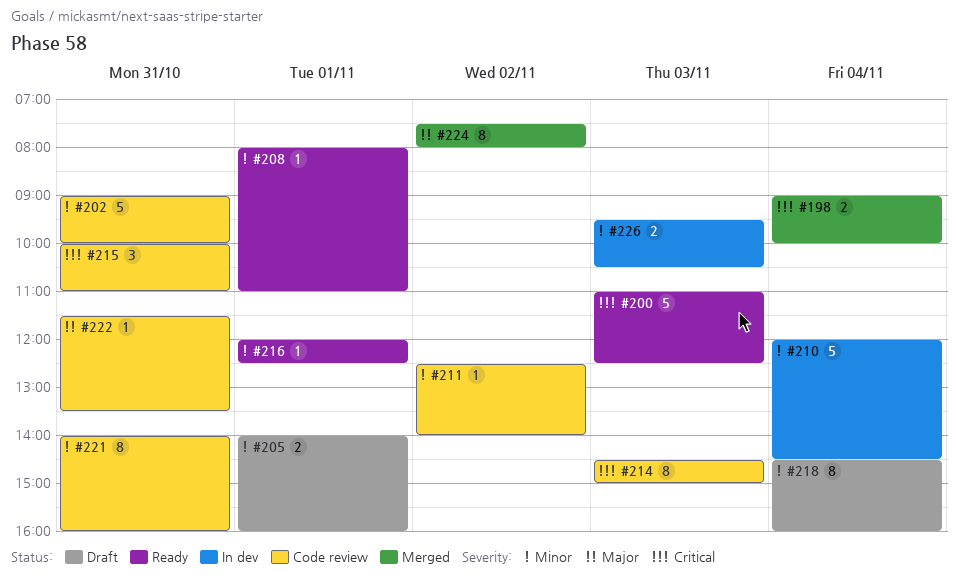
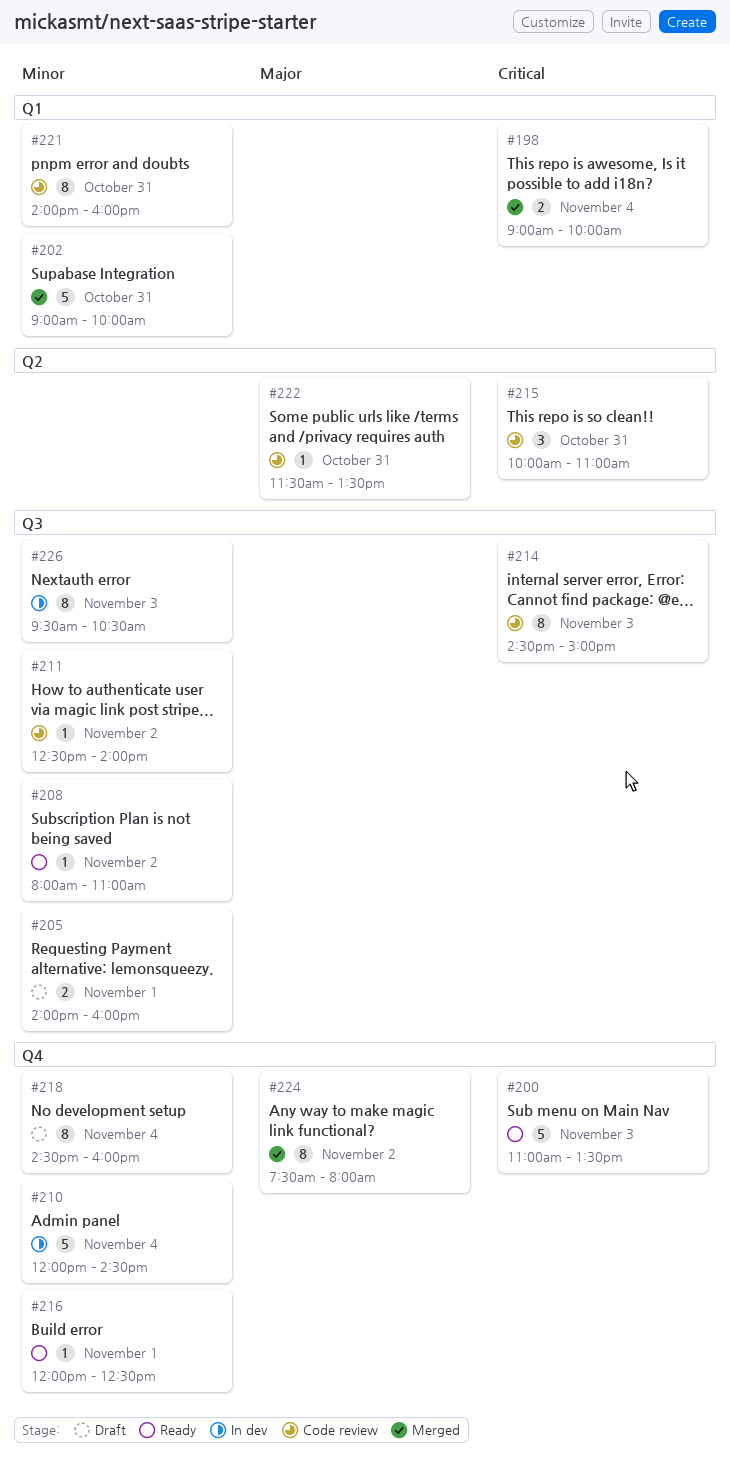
#200, ends: 12:30 -> 13:30
#202, status: Code review -> Merged
#208, day: Nov 1 -> Nov 2
#226, estimate: 2 -> 8

